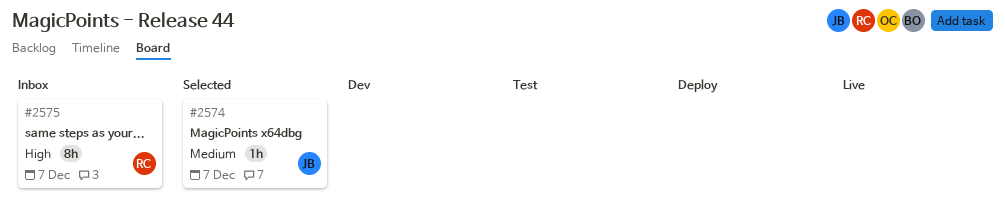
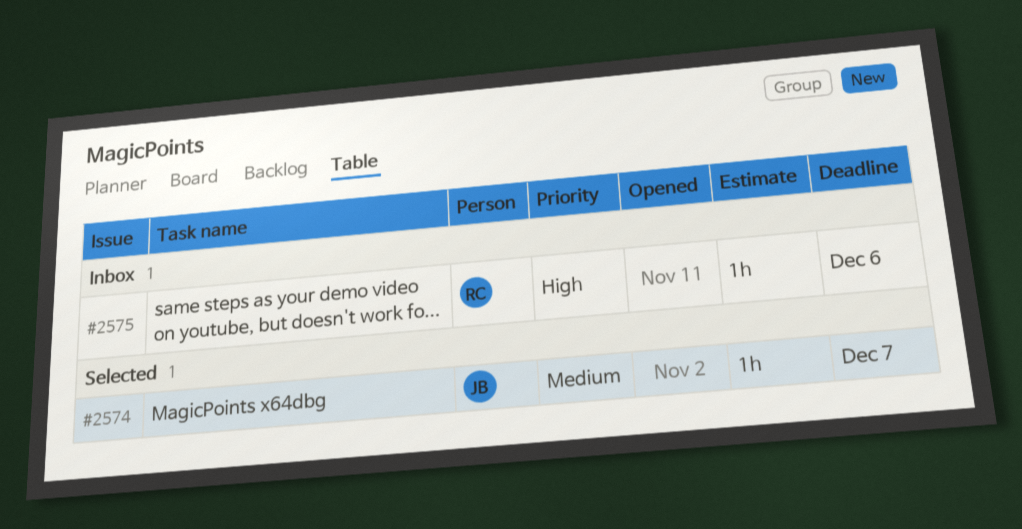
#2575, estimate: 8h -> 1h
#2575, due: Dec 7 -> Dec 6

